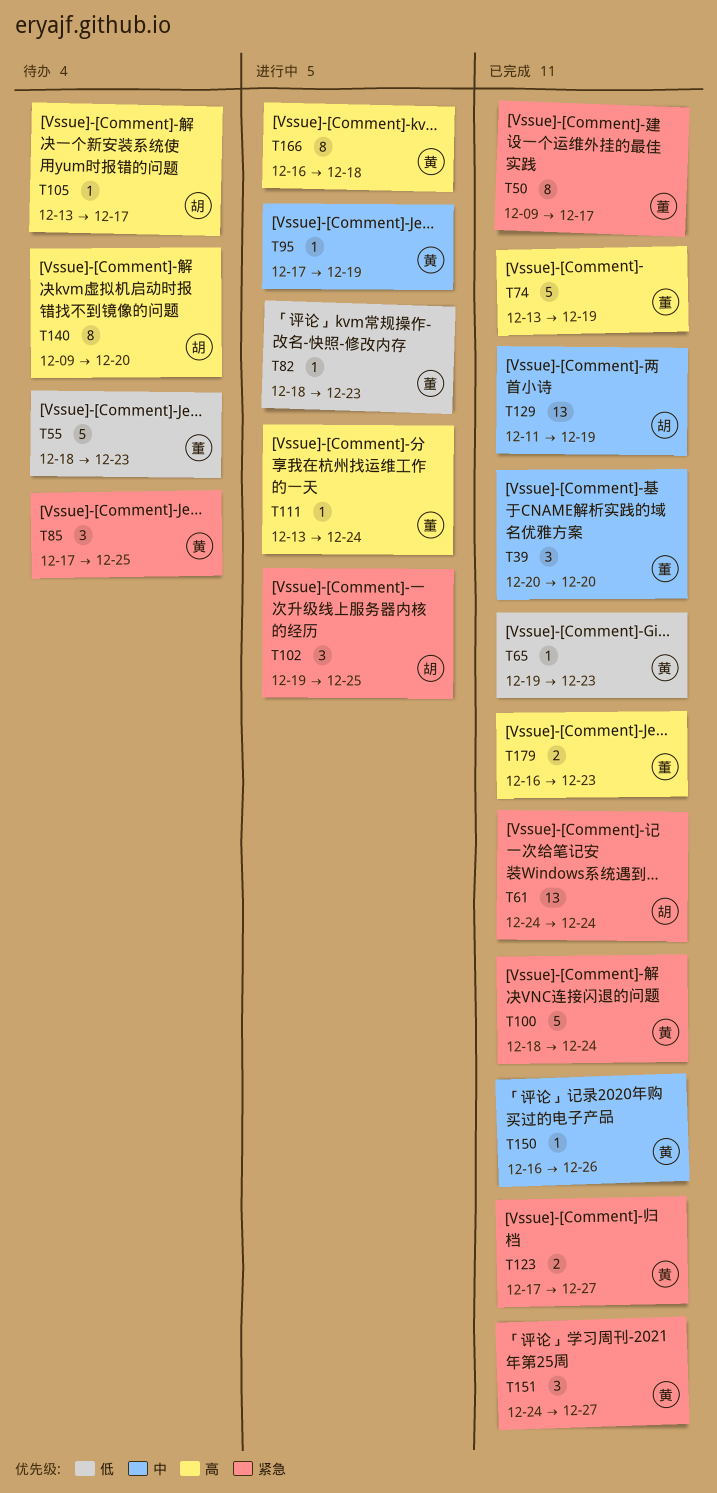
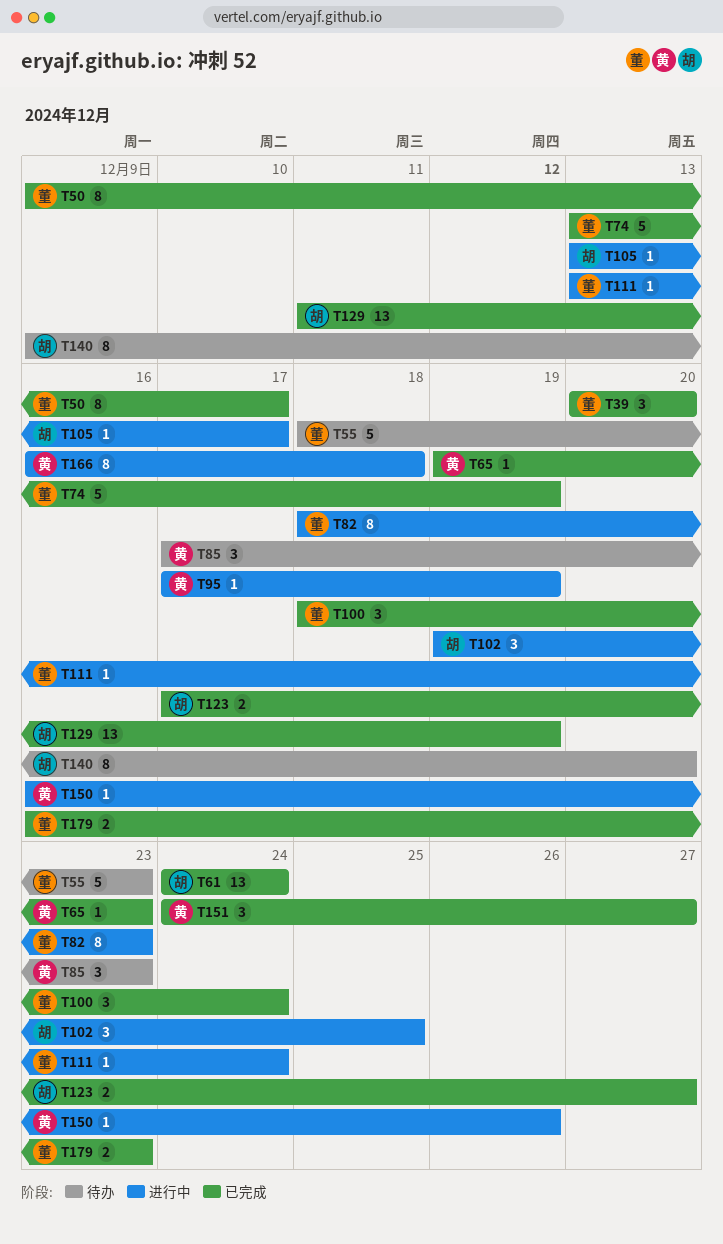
T82, estimate: 1 -> 8
T85, due: Dec 25 -> Dec 23
T100, owner: 黄 -> 董
T100, estimate: 5 -> 3
T105, status: 待办 -> 进行中
T123, owner: 黄 -> 胡
T150, status: 已完成 -> 进行中

